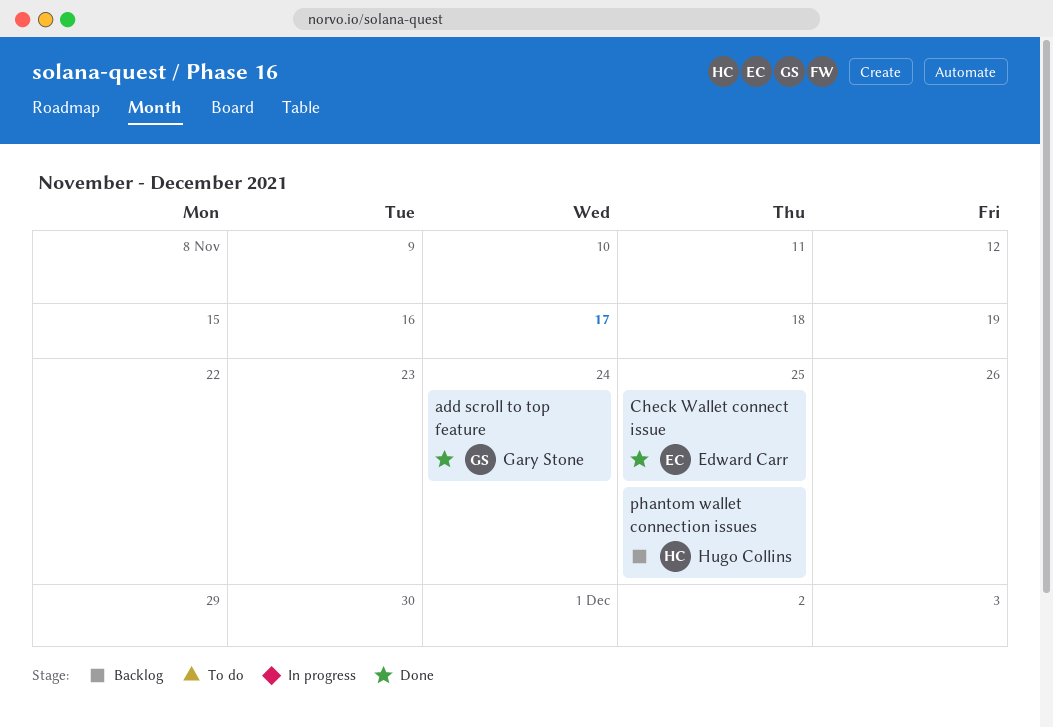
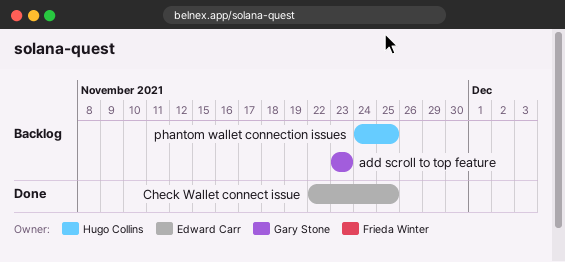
add scroll to top feature, status: Done -> Backlog
add scroll to top feature, due: Nov 24 -> Nov 23

